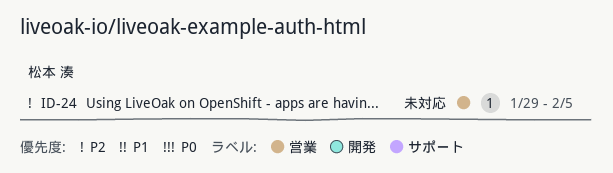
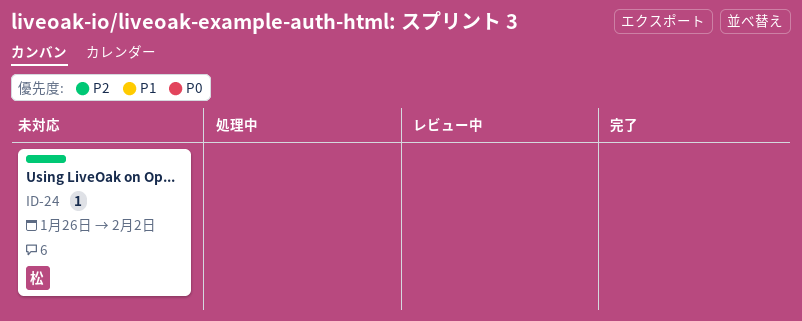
ID-24, start: Jan 29 -> Jan 26
ID-24, due: Feb 5 -> Feb 2

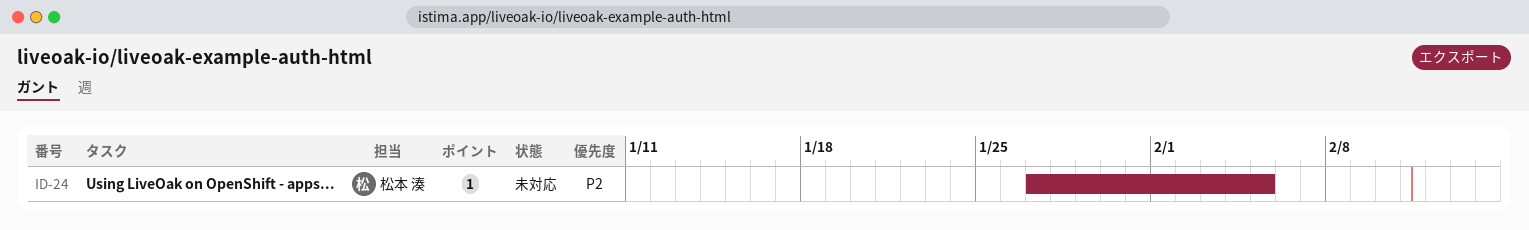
ID-24, start: Jan 26 -> Jan 27
ID-24, due: Feb 2 -> Feb 5

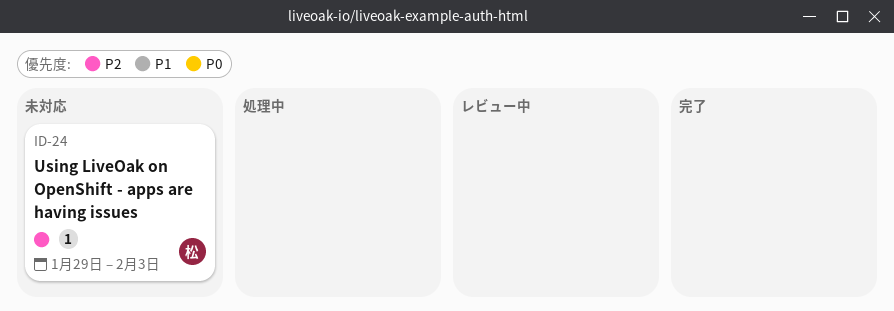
ID-24, start: Jan 27 -> Jan 29
ID-24, due: Feb 5 -> Feb 3

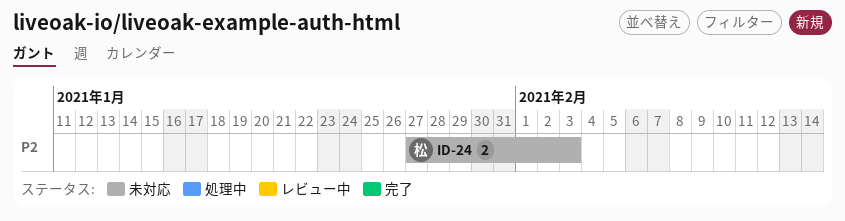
ID-24, estimate: 1 -> 2
ID-24, start: Jan 29 -> Jan 27

